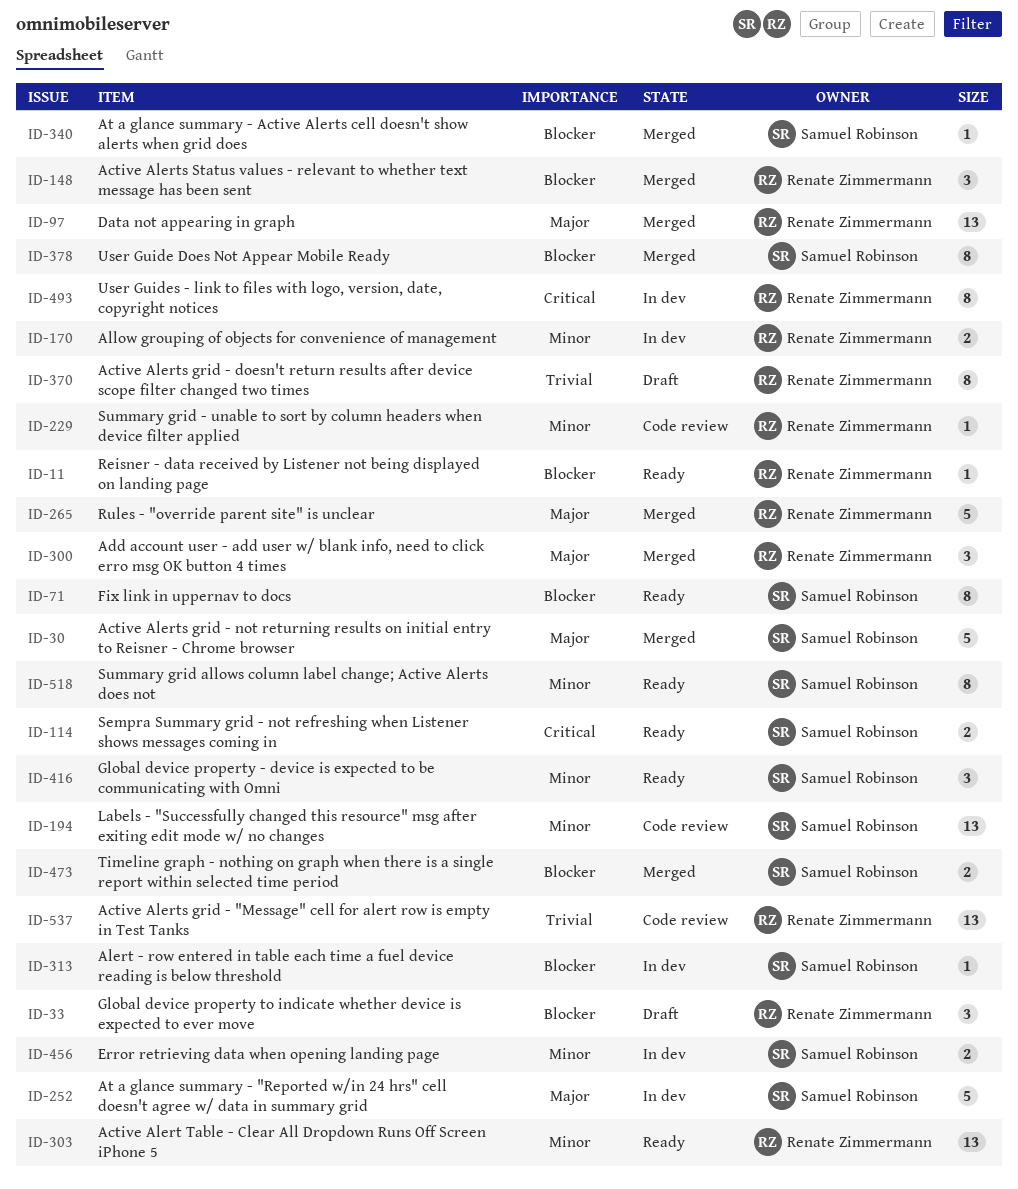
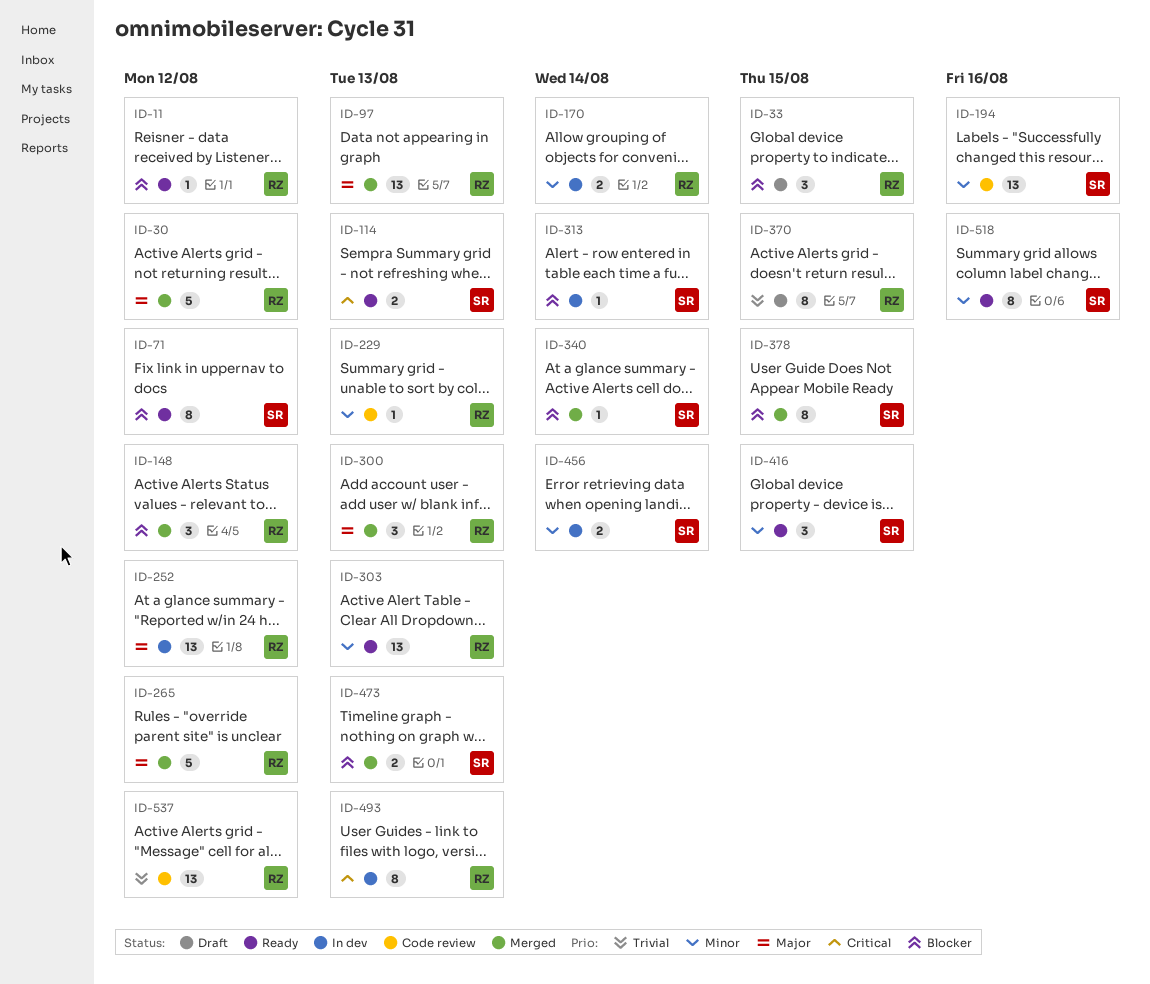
ID-30, owner: Samuel Robinson -> Renate Zimmermann
ID-252, owner: Samuel Robinson -> Renate Zimmermann
ID-252, estimate: 5 -> 13

